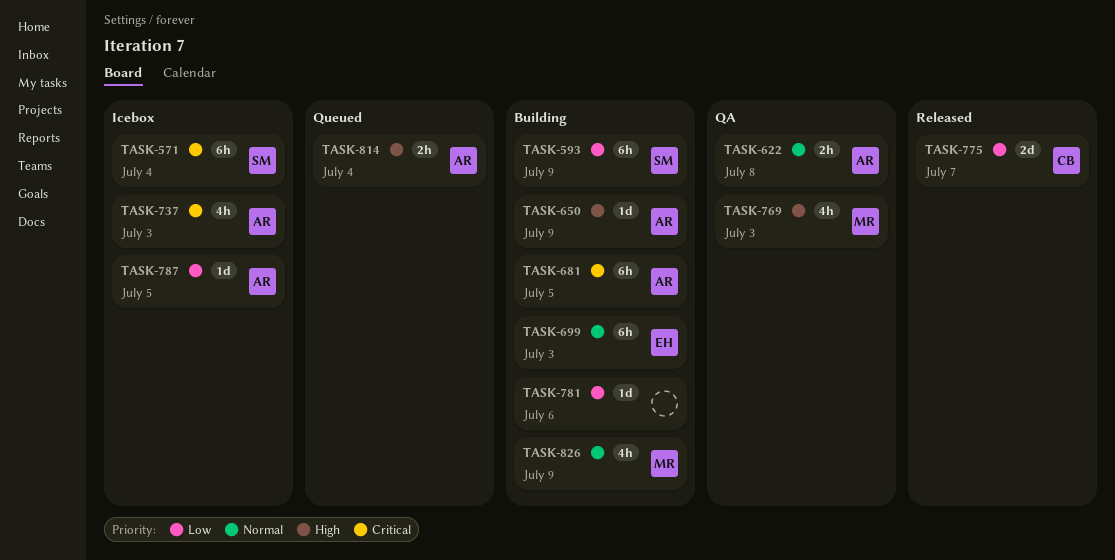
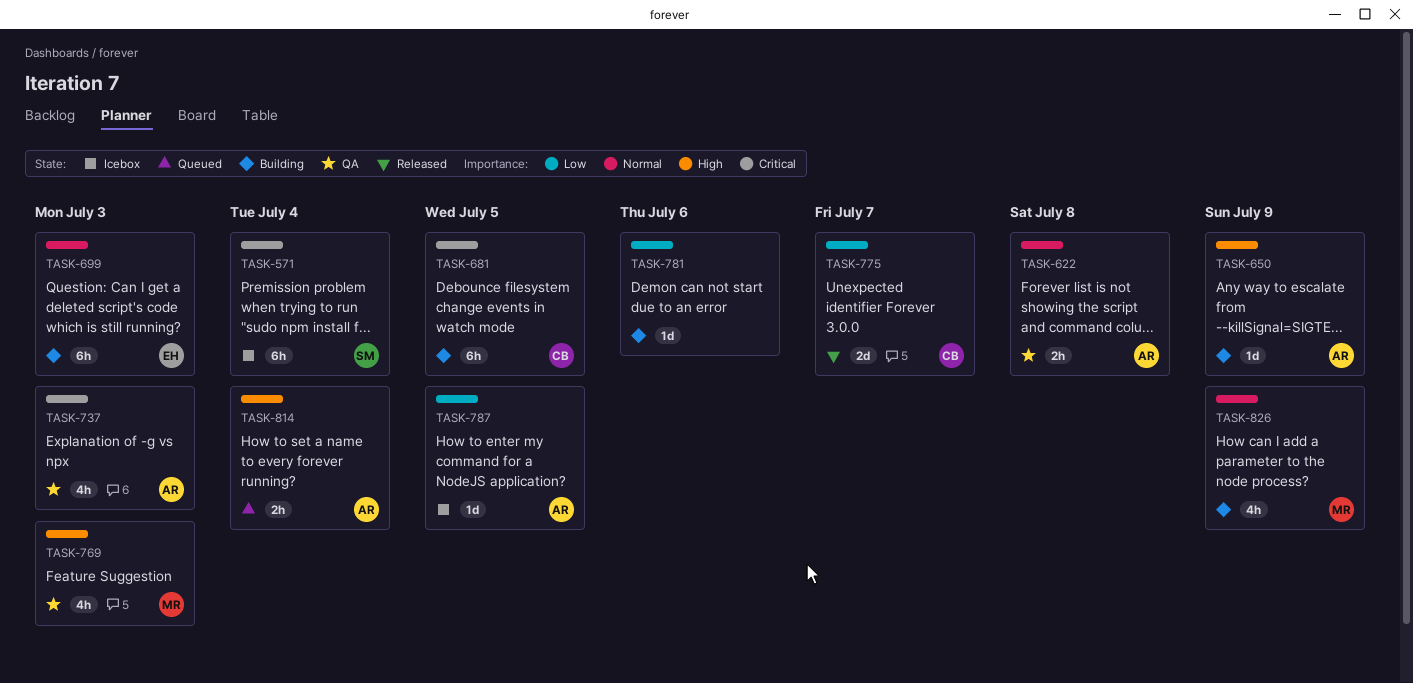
TASK-593: present -> none
TASK-681, owner: AR -> CB
TASK-737, status: Icebox -> QA

